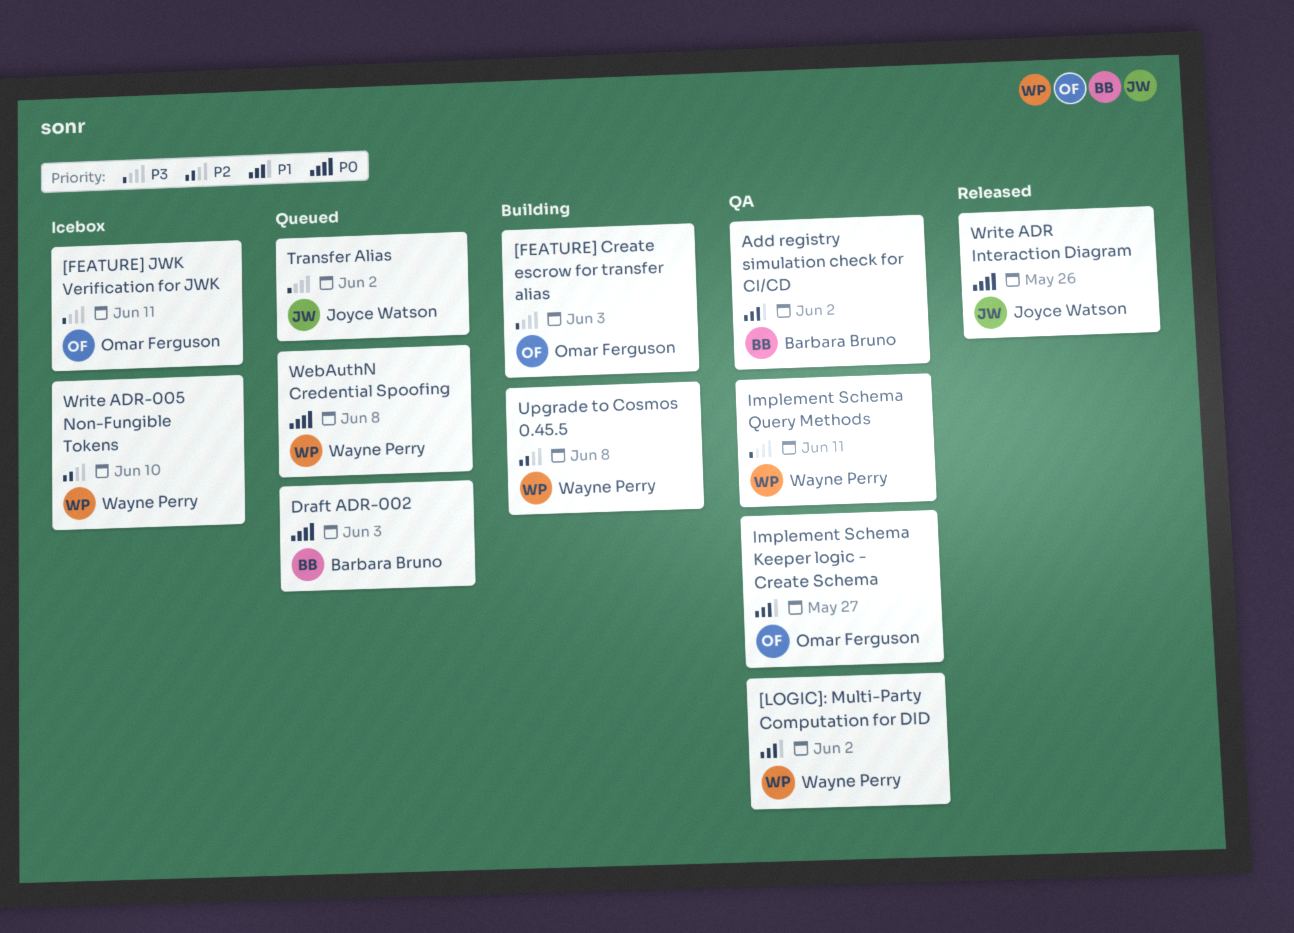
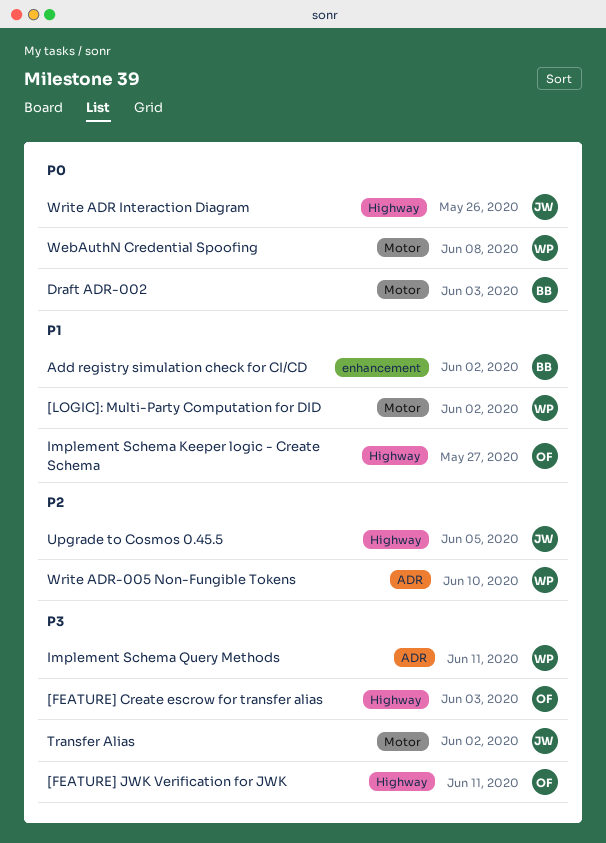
Upgrade to Cosmos 0.45.5, owner: Wayne Perry -> Joyce Watson
Upgrade to Cosmos 0.45.5, due: Jun 8 -> Jun 5

